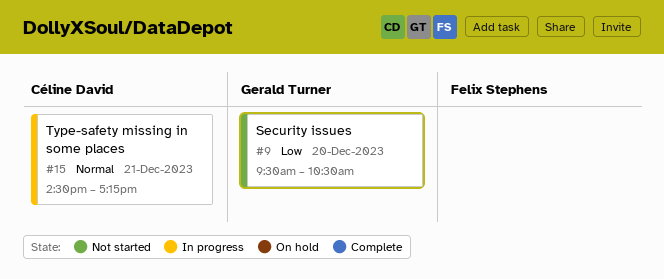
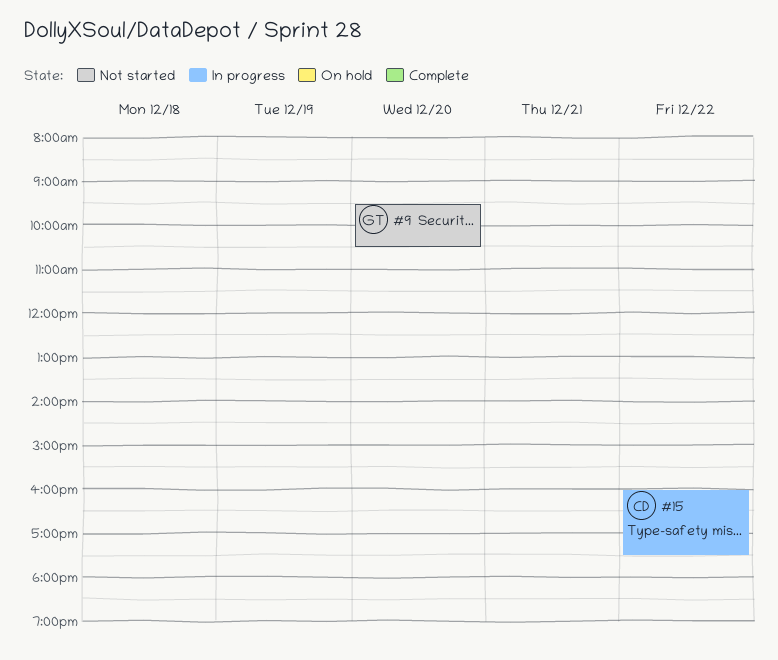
#15, day: Dec 21 -> Dec 22
#15, begins: 14:30 -> 16:00
#15, ends: 17:15 -> 17:30

